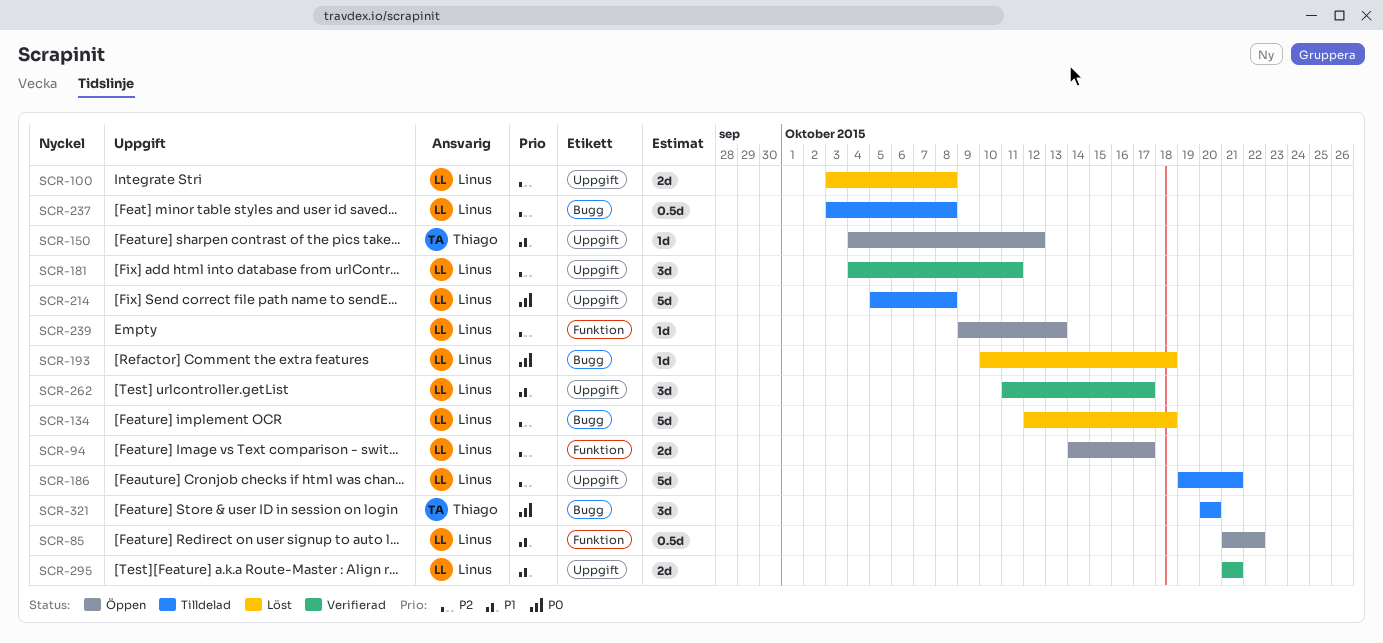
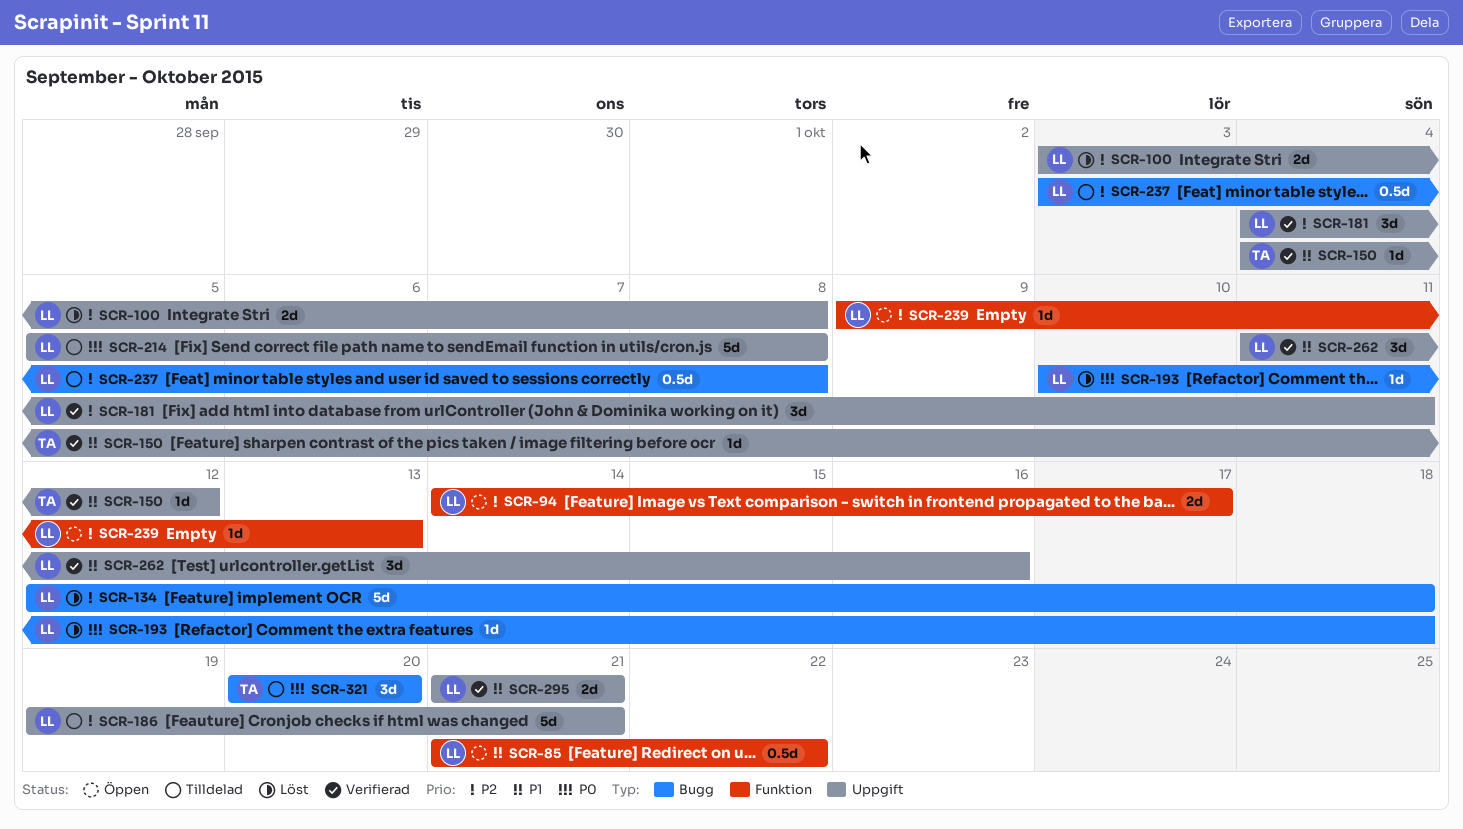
SCR-150, status: Öppen -> Verifierad
SCR-262, due: Oct 17 -> Oct 16

